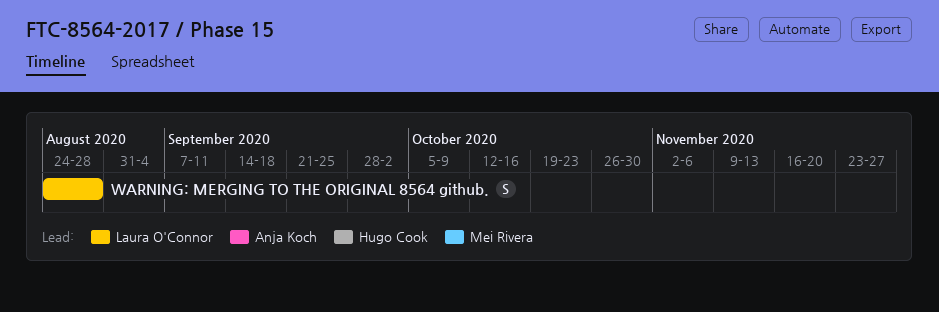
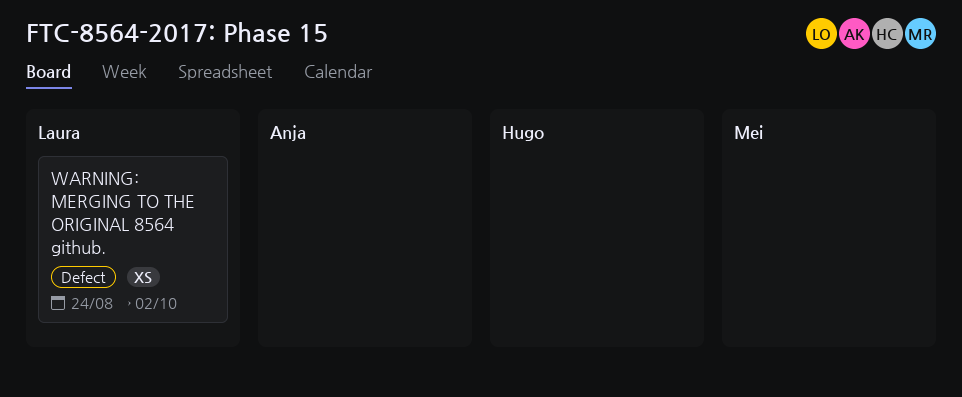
WARNING: MERGING TO THE ORIGINAL 8564 github., estimate: S -> XS
WARNING: MERGING TO THE ORIGINAL 8564 github., due: Aug 28 -> Oct 2

